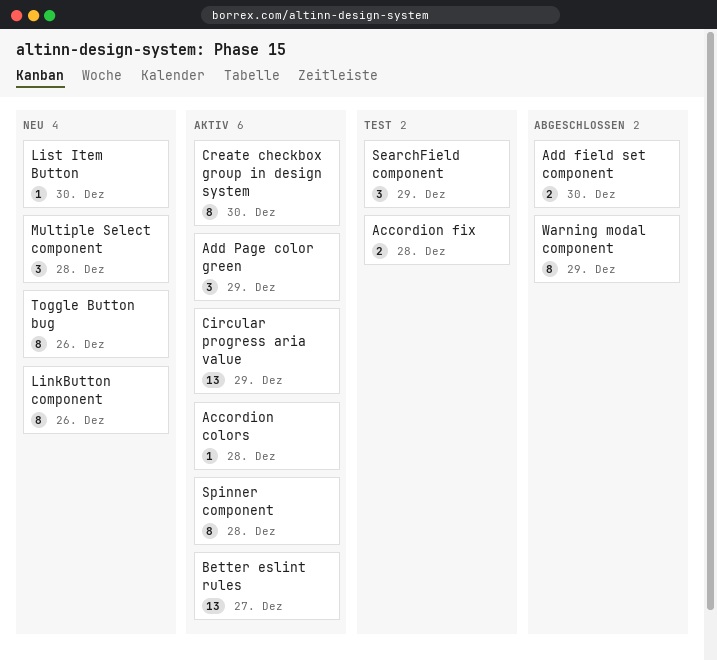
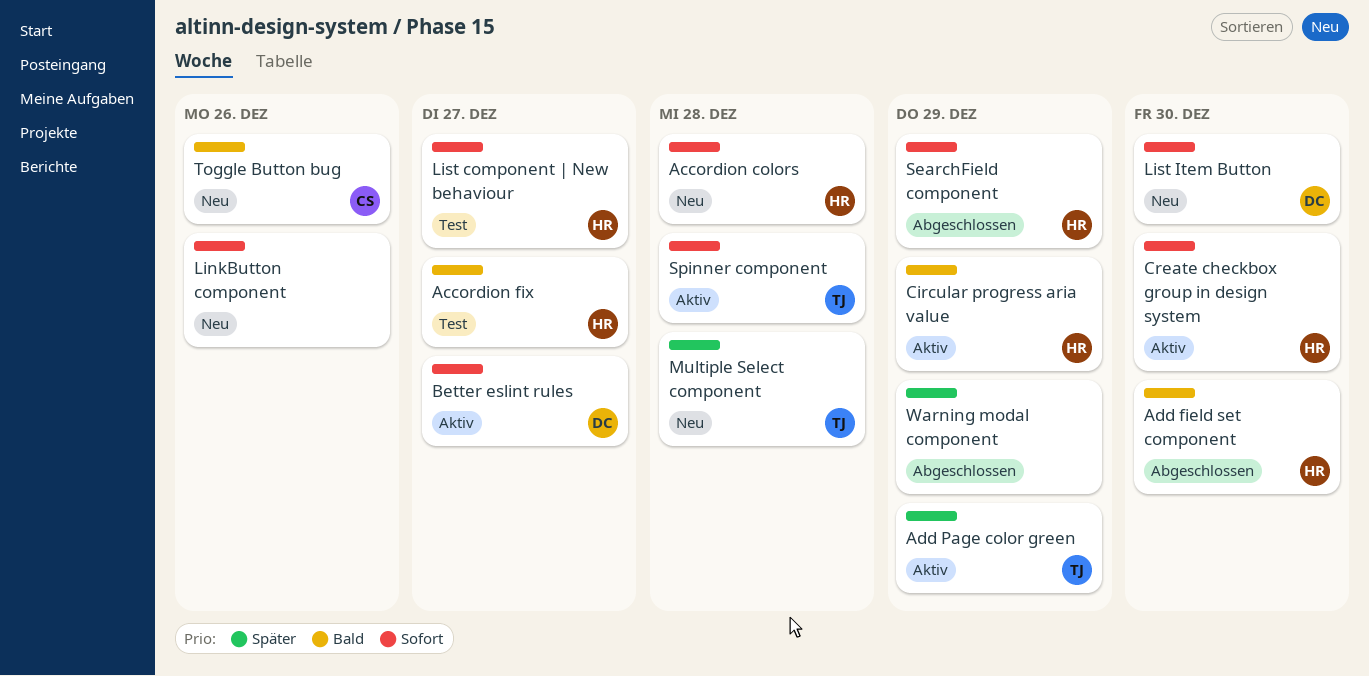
Accordion colors, status: Aktiv -> Neu
Accordion fix, due: Dec 28 -> Dec 27
List component | New behaviour: none -> present
SearchField component, status: Test -> Abgeschlossen

